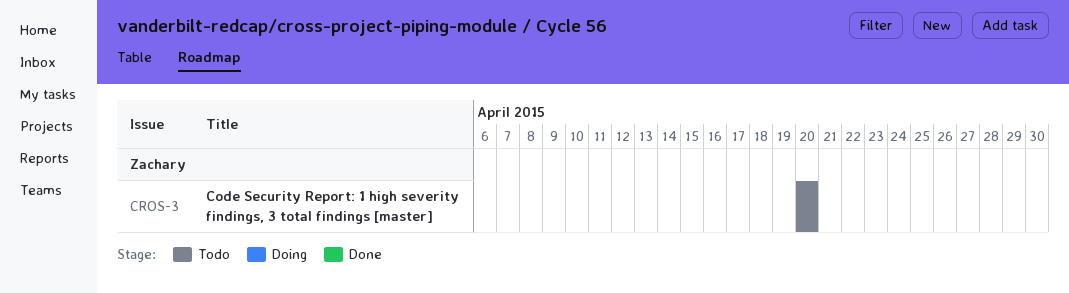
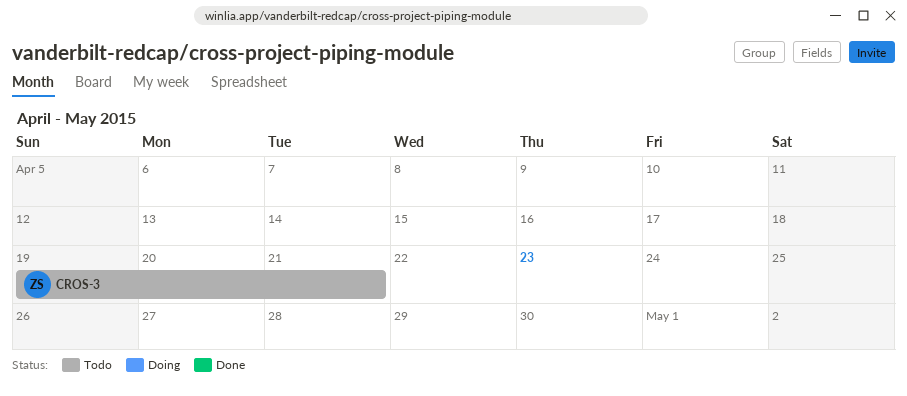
CROS-3, start: Apr 20 -> Apr 19
CROS-3, due: Apr 20 -> Apr 21

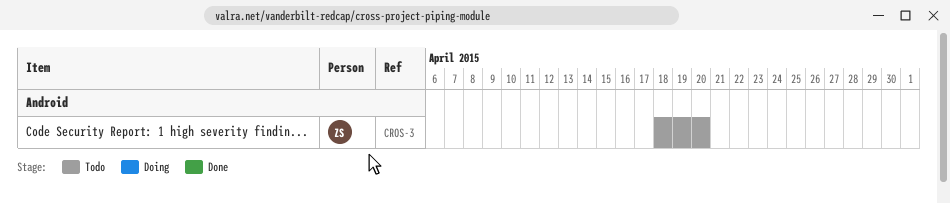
CROS-3, start: Apr 19 -> Apr 18
CROS-3, due: Apr 21 -> Apr 20

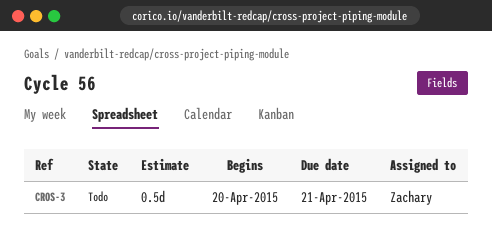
CROS-3, start: Apr 18 -> Apr 20
CROS-3, due: Apr 20 -> Apr 21

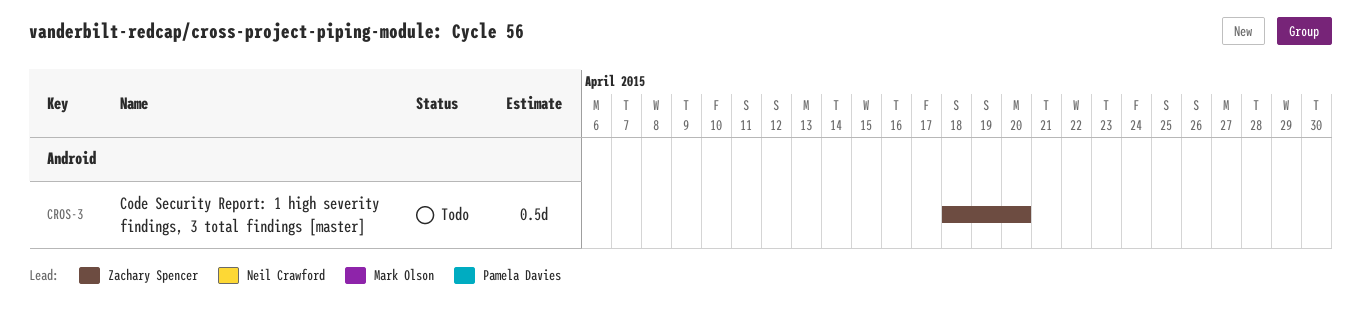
CROS-3, start: Apr 20 -> Apr 18
CROS-3, due: Apr 21 -> Apr 20

